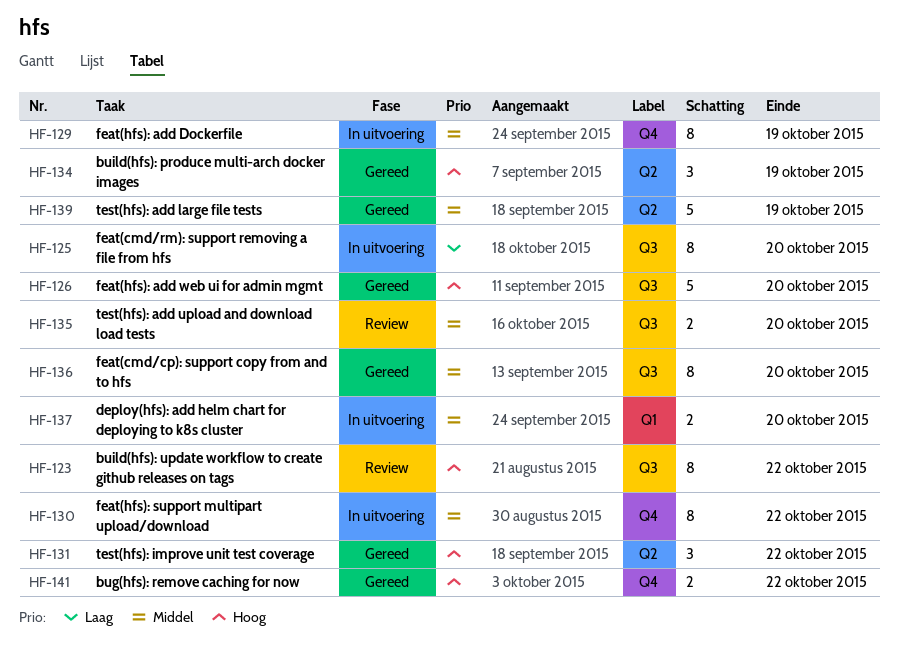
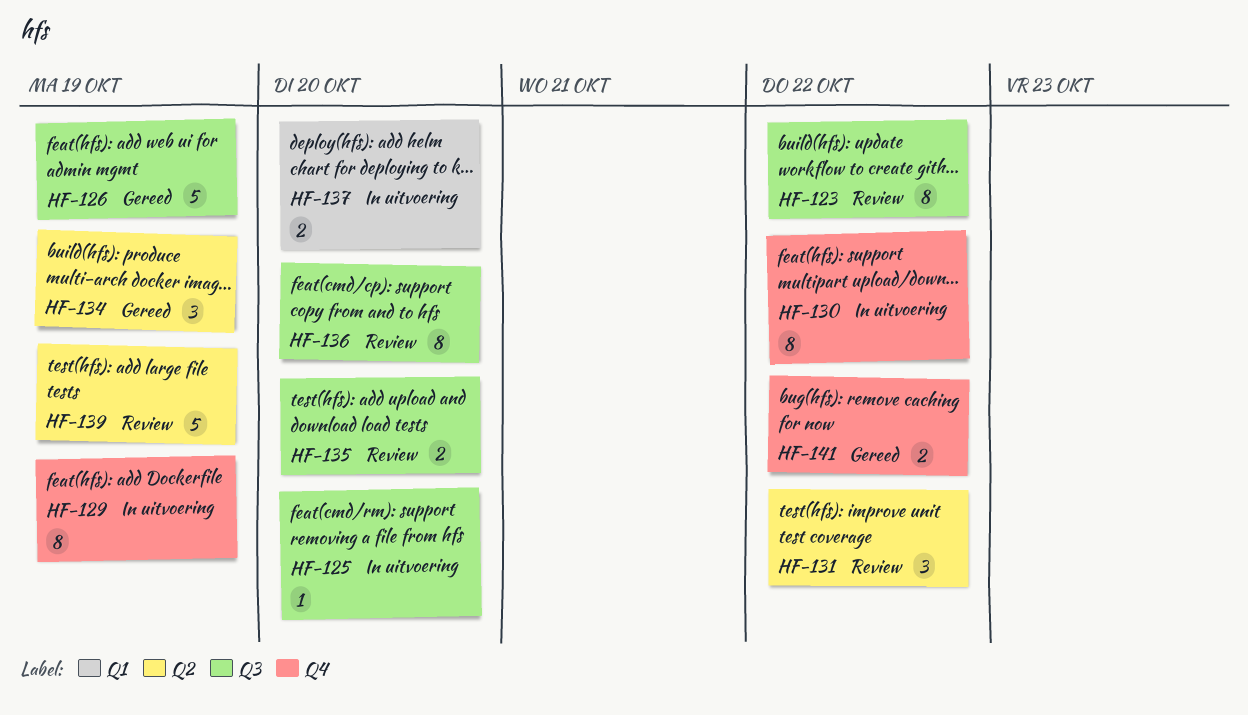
HF-125, estimate: 8 -> 1
HF-126, due: Oct 20 -> Oct 19
HF-131, status: Gereed -> Review
HF-136, status: Gereed -> Review
HF-139, status: Gereed -> Review

